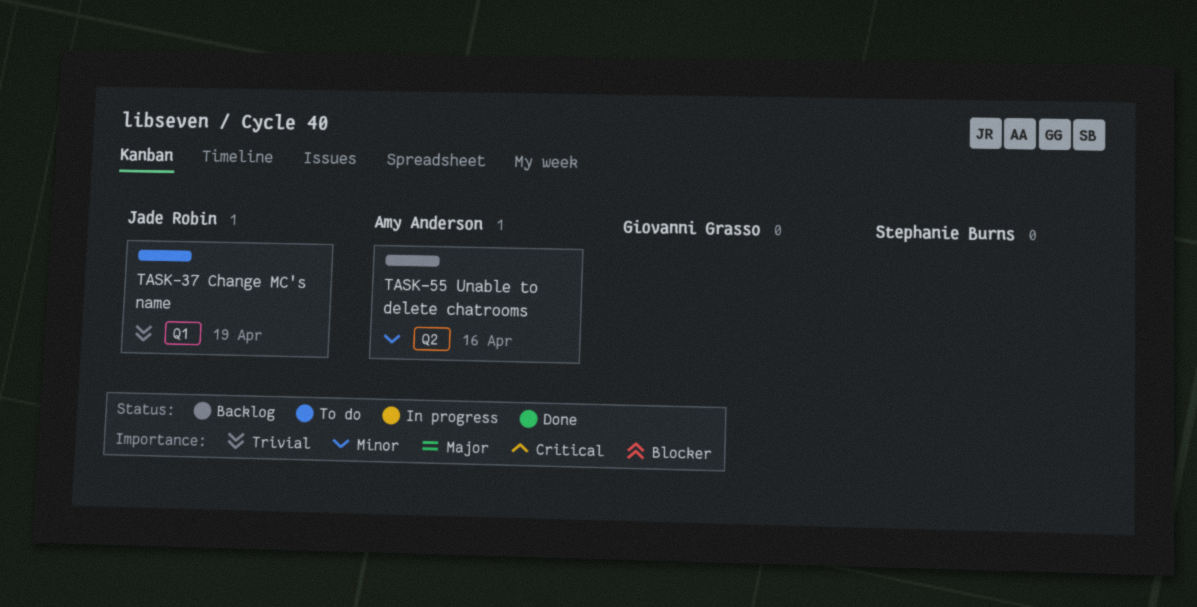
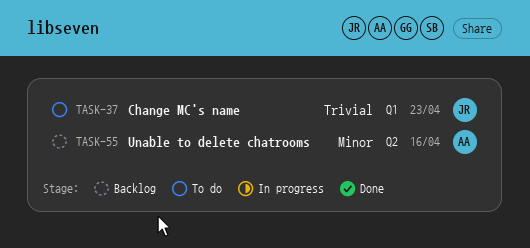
TASK-37, due: Apr 19 -> Apr 23

